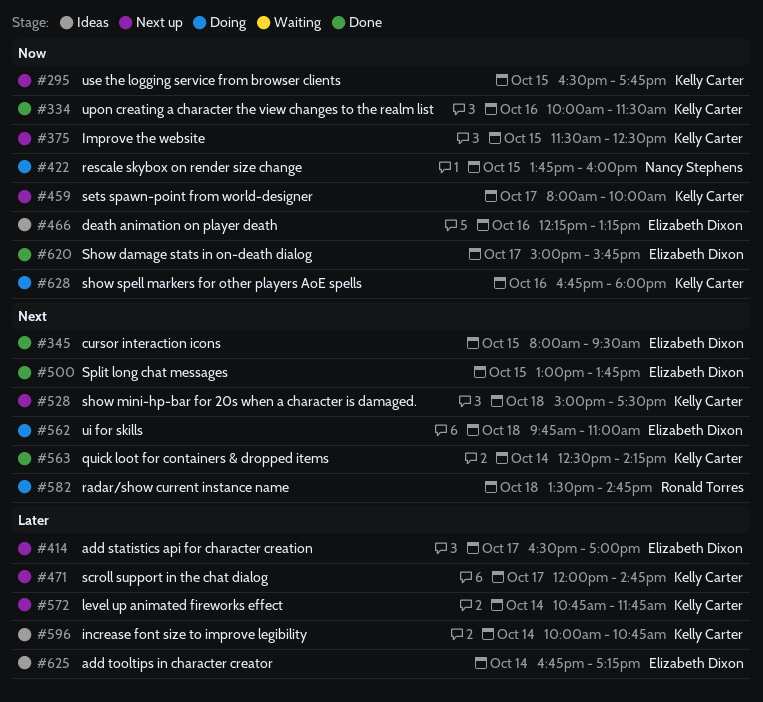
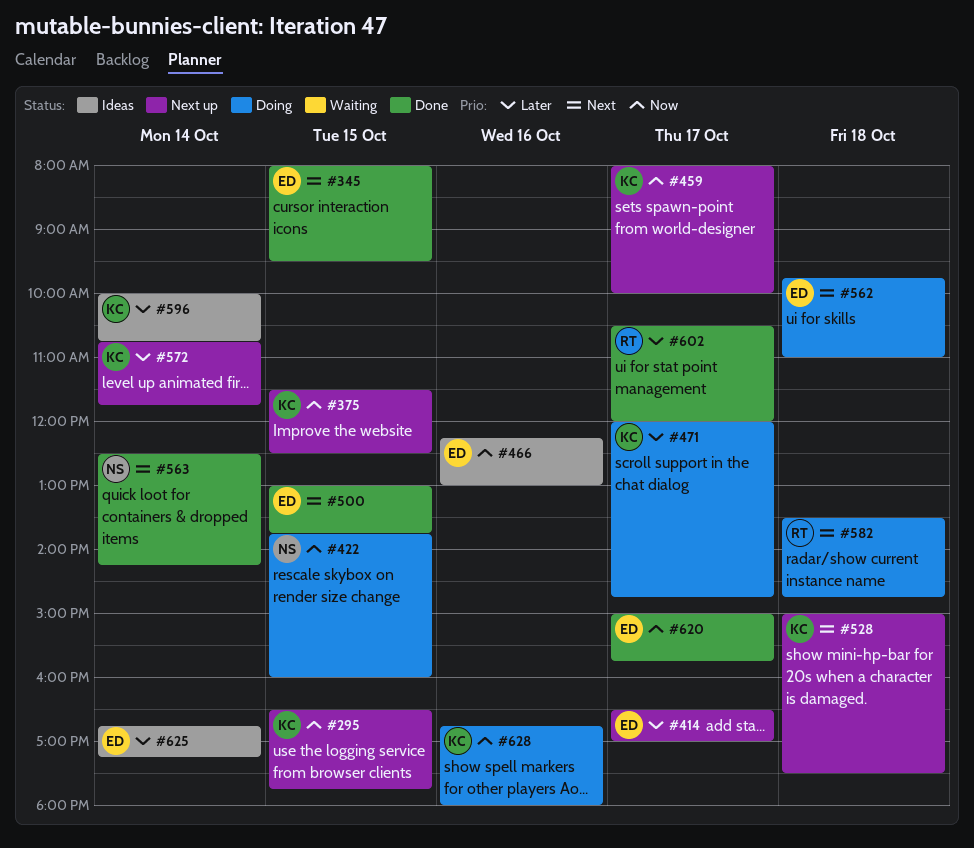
#334: present -> none
#466, ends: 13:15 -> 13:00
#471, status: Next up -> Doing
#563, owner: Kelly Carter -> Nancy Stephens
#602: none -> present

